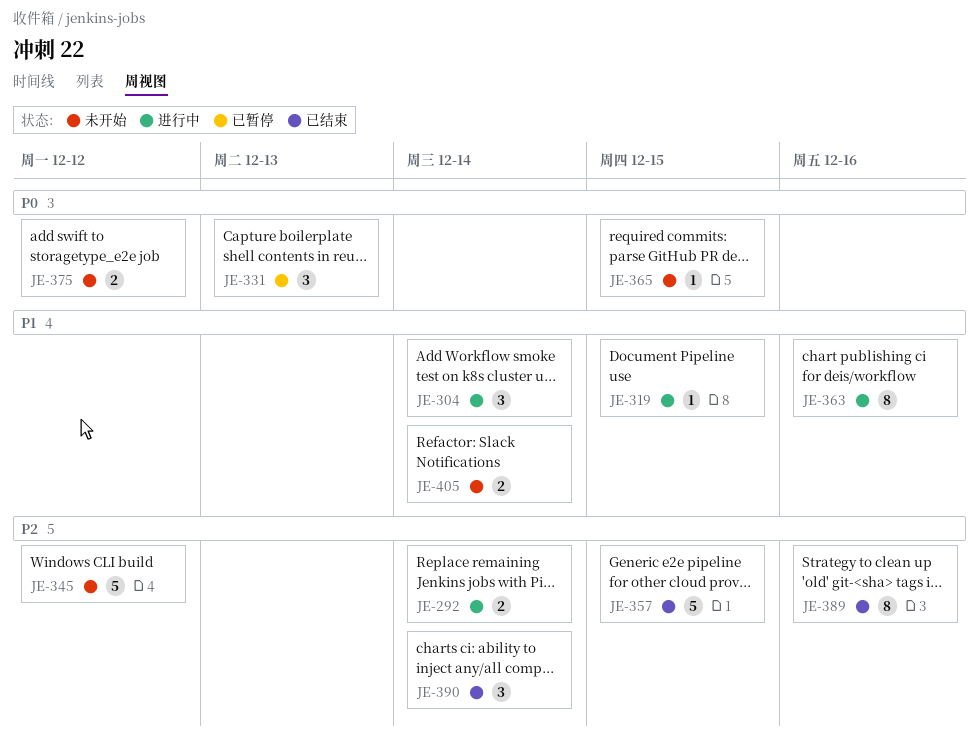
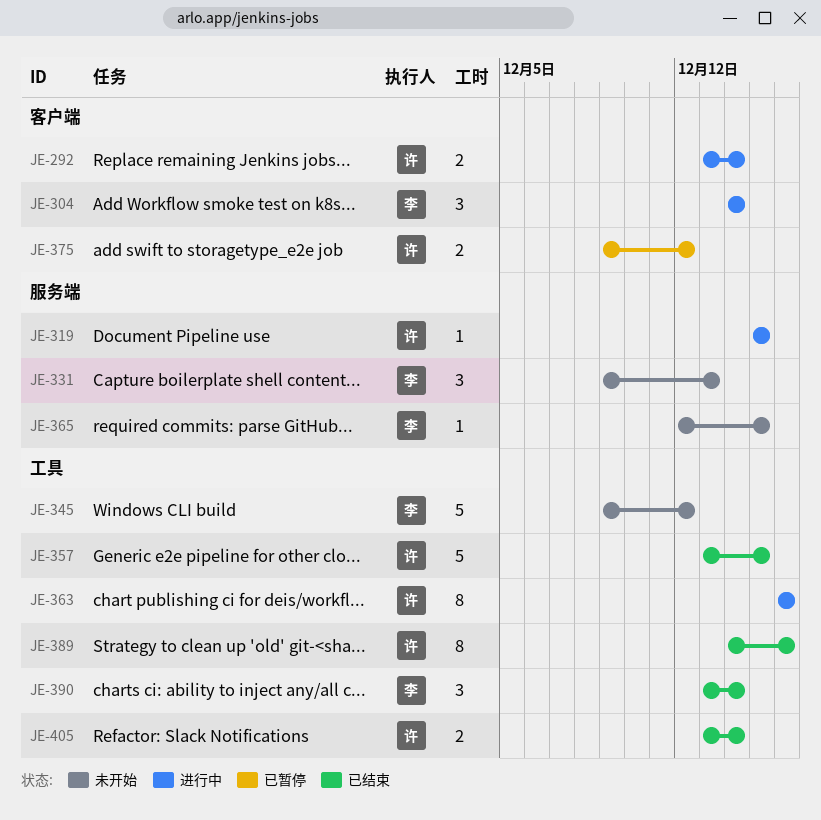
JE-331, status: 已暂停 -> 未开始
JE-375, status: 未开始 -> 已暂停
JE-405, status: 未开始 -> 已结束

